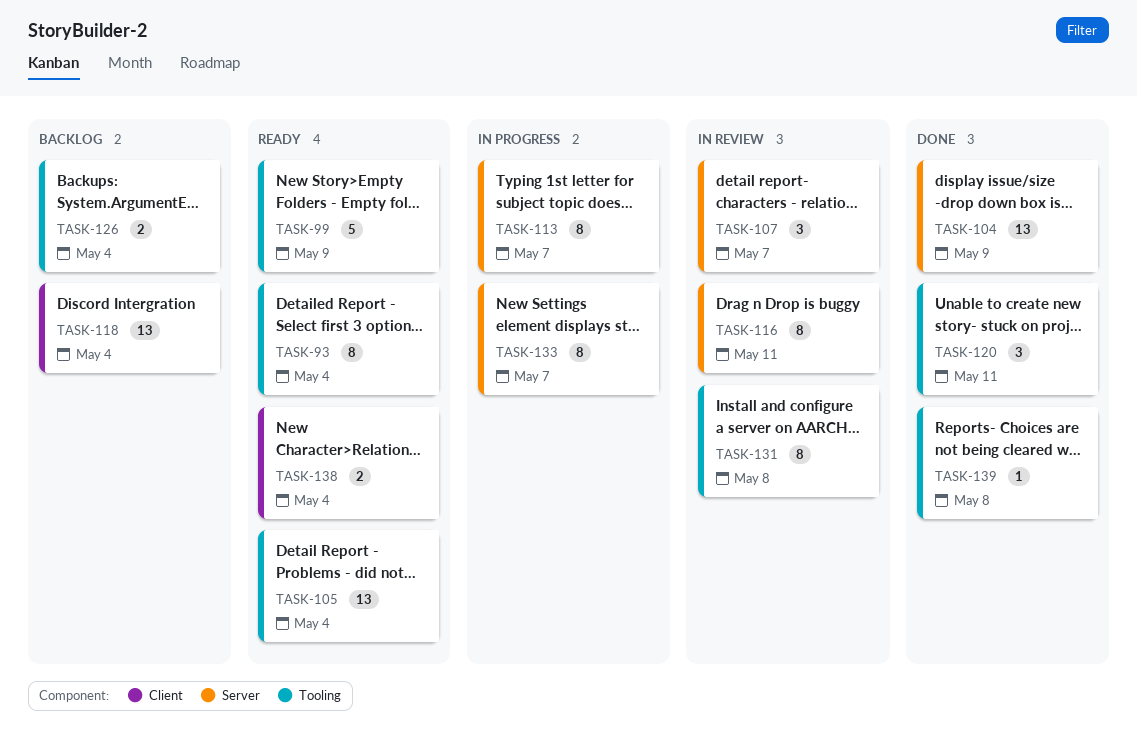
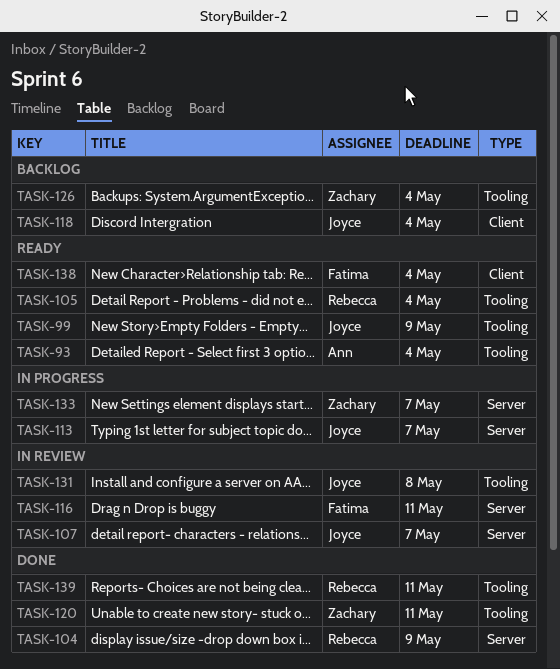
TASK-139, due: May 8 -> May 11

